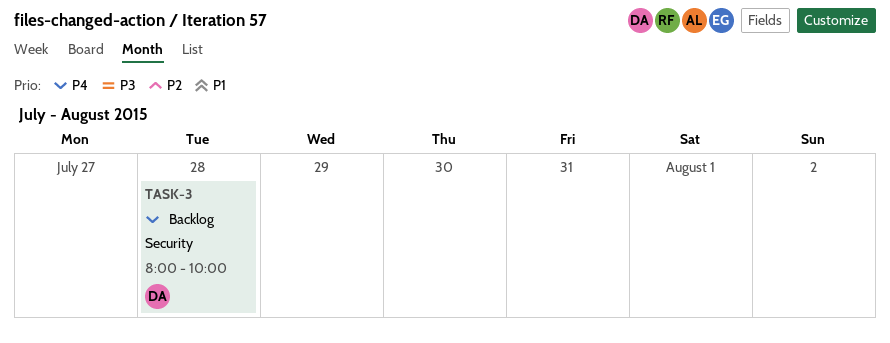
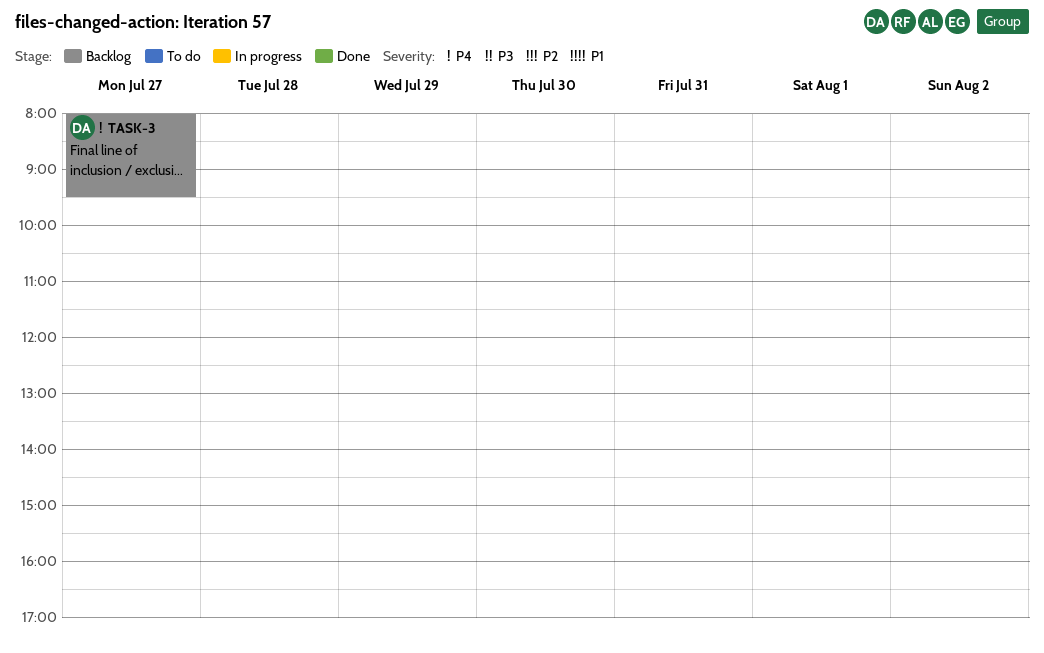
TASK-3, day: Jul 28 -> Jul 27
TASK-3, ends: 10:00 -> 09:30

